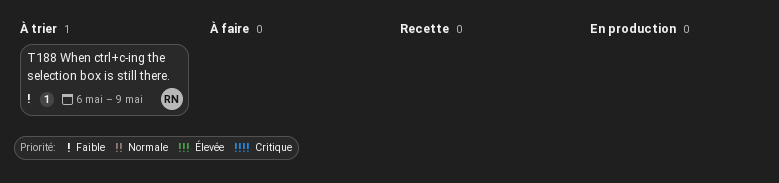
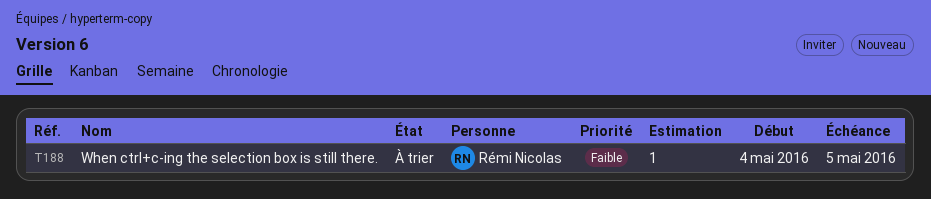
T188, start: May 6 -> May 4
T188, due: May 9 -> May 5

